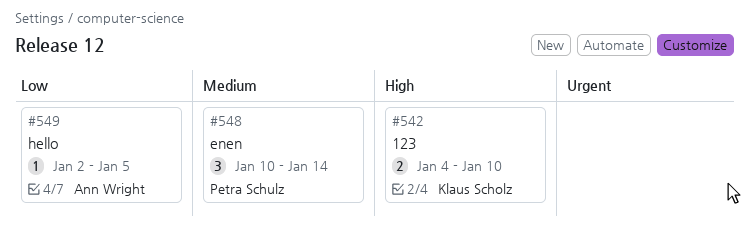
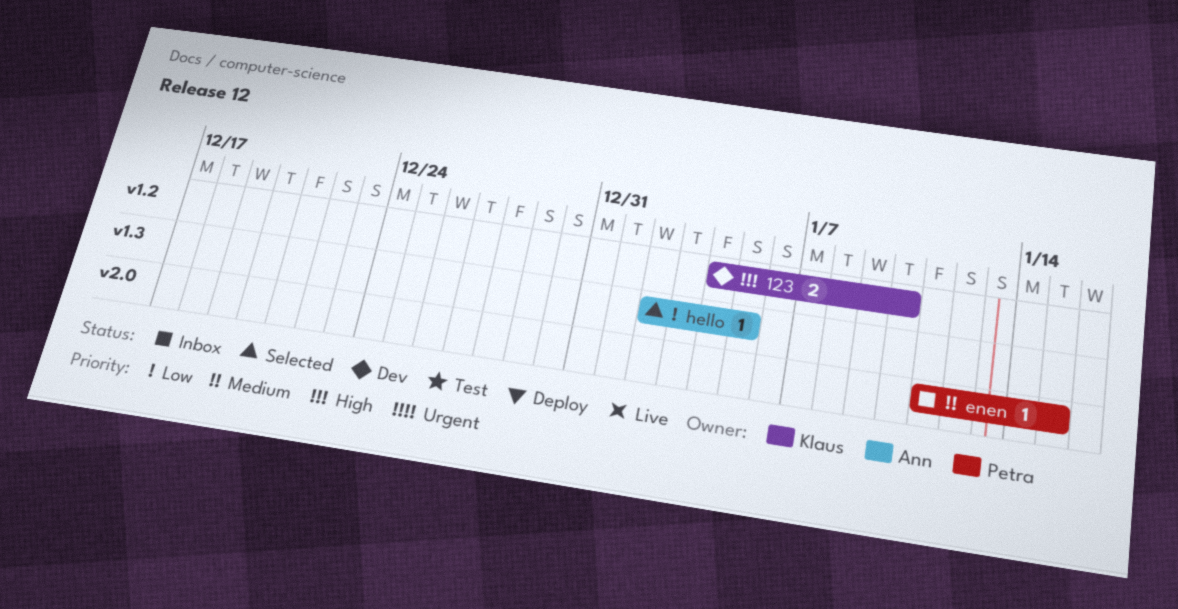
enen, estimate: 3 -> 1
enen, start: Jan 10 -> Jan 11
enen, due: Jan 14 -> Jan 15

